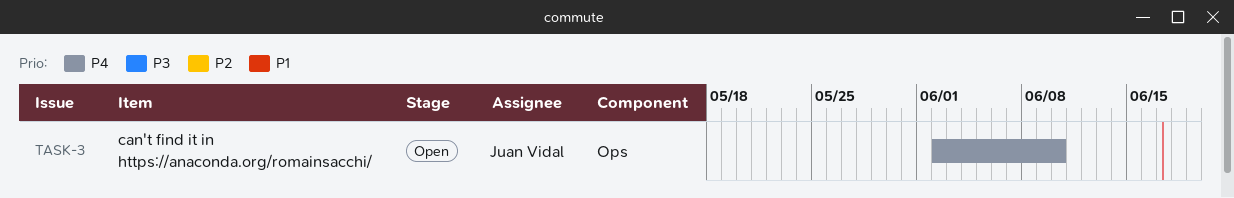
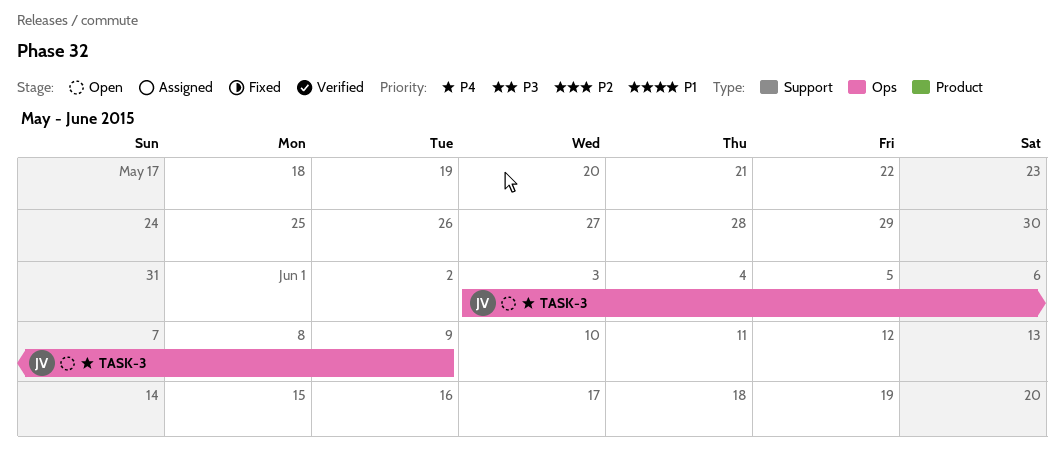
TASK-3, start: Jun 2 -> Jun 3
TASK-3, due: Jun 10 -> Jun 9

